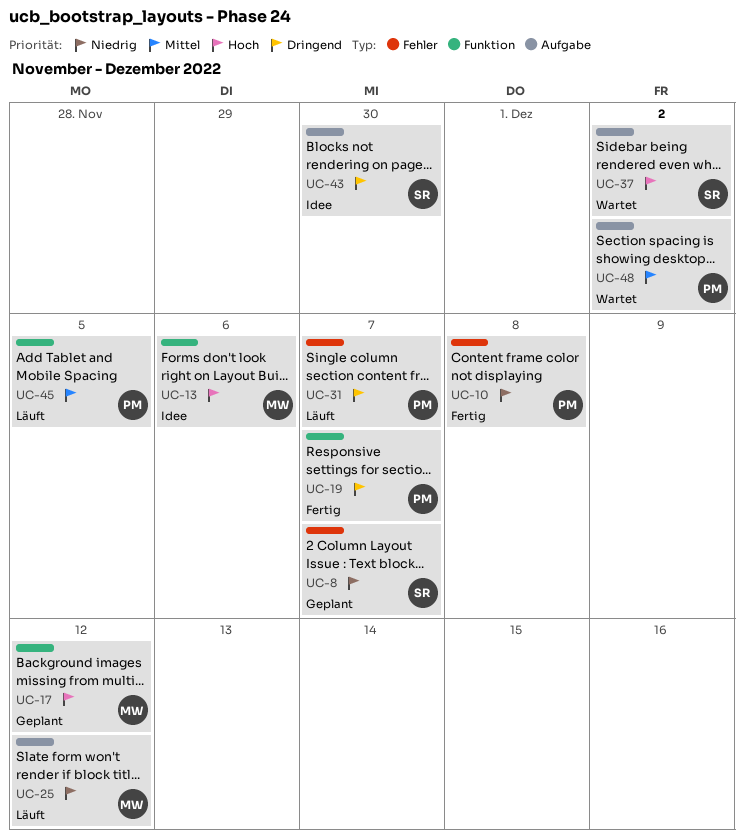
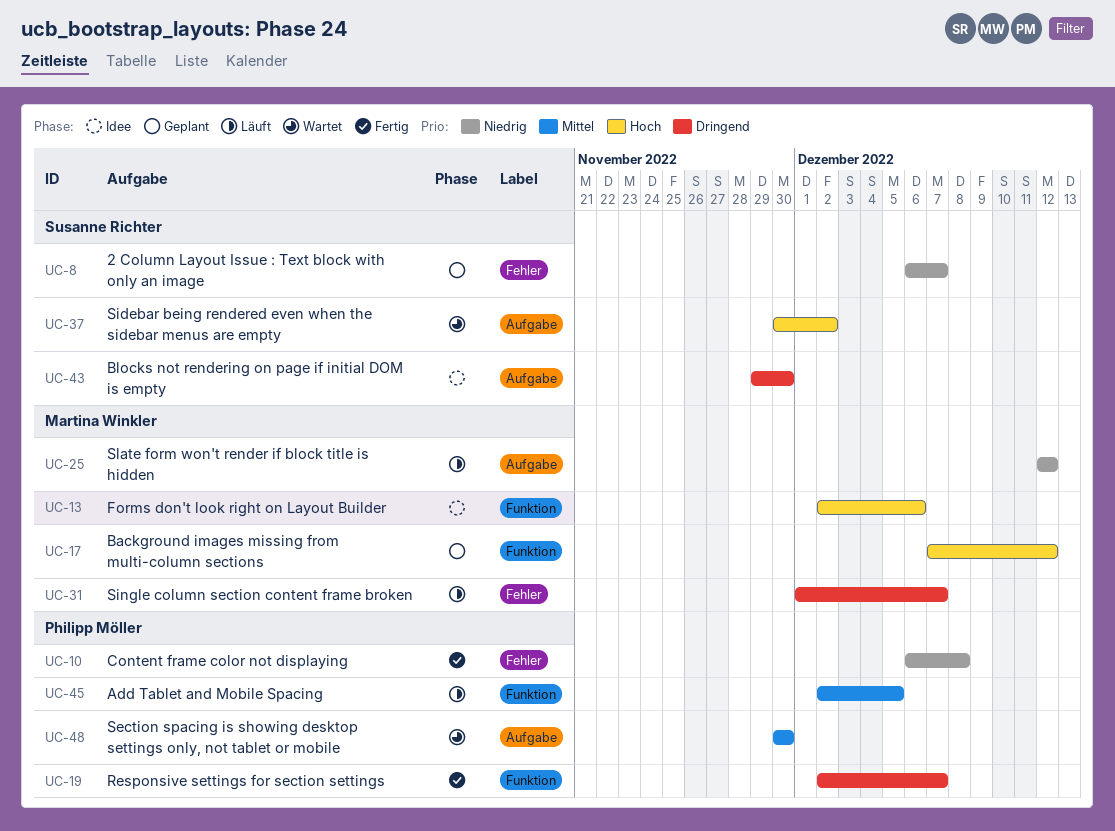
UC-31, owner: Philipp Möller -> Martina Winkler
UC-48, due: Dec 2 -> Nov 30

